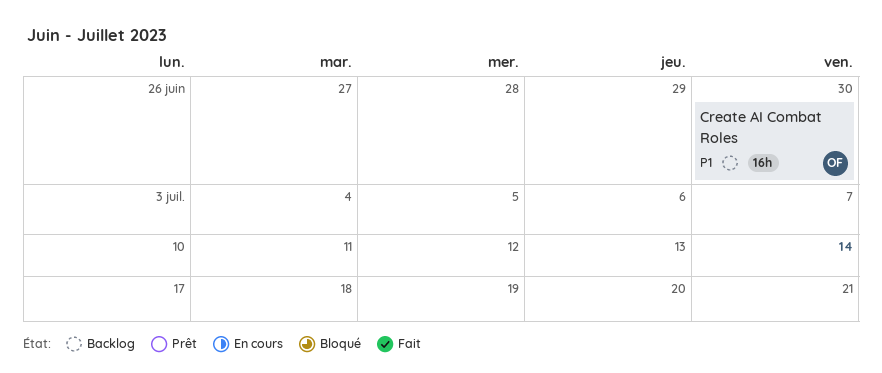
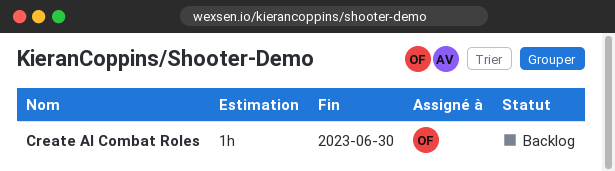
Create AI Combat Roles, estimate: 16h -> 1h

